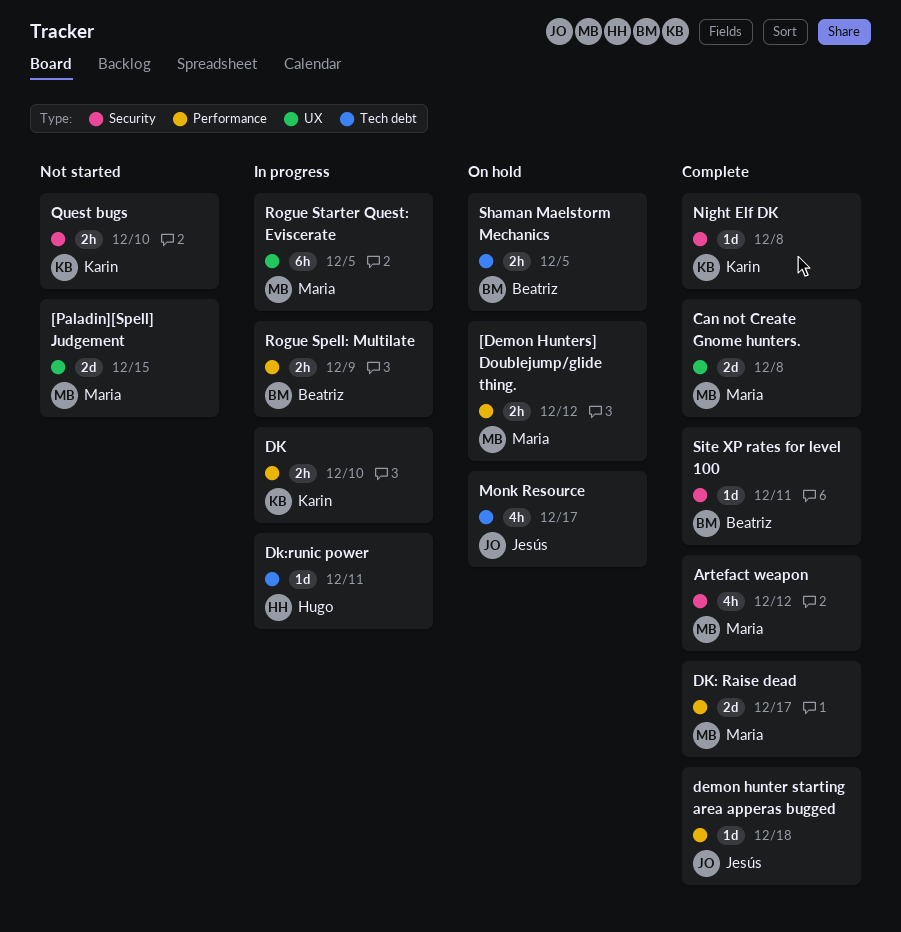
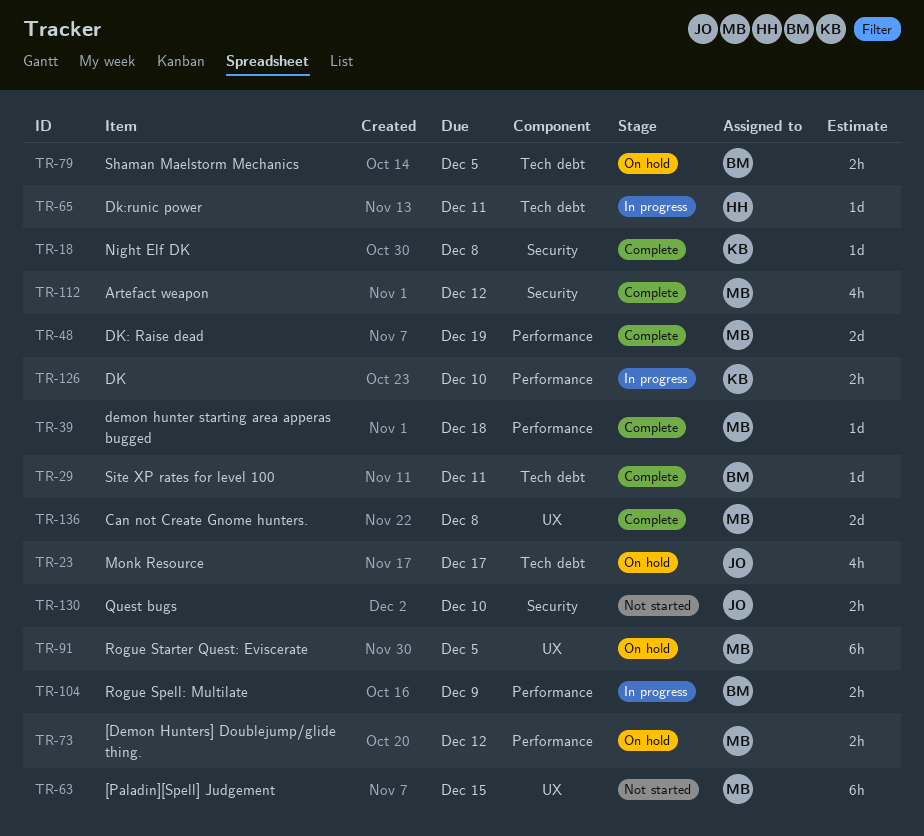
[Paladin][Spell] Judgement, estimate: 2d -> 6h
demon hunter starting area apperas bugged, owner: Jesús -> Maria
DK: Raise dead, due: Dec 17 -> Dec 19
Quest bugs, owner: Karin -> Jesús
Rogue Starter Quest: Eviscerate, status: In progress -> On hold
Site XP rates for level 100, label: Security -> Tech debt

